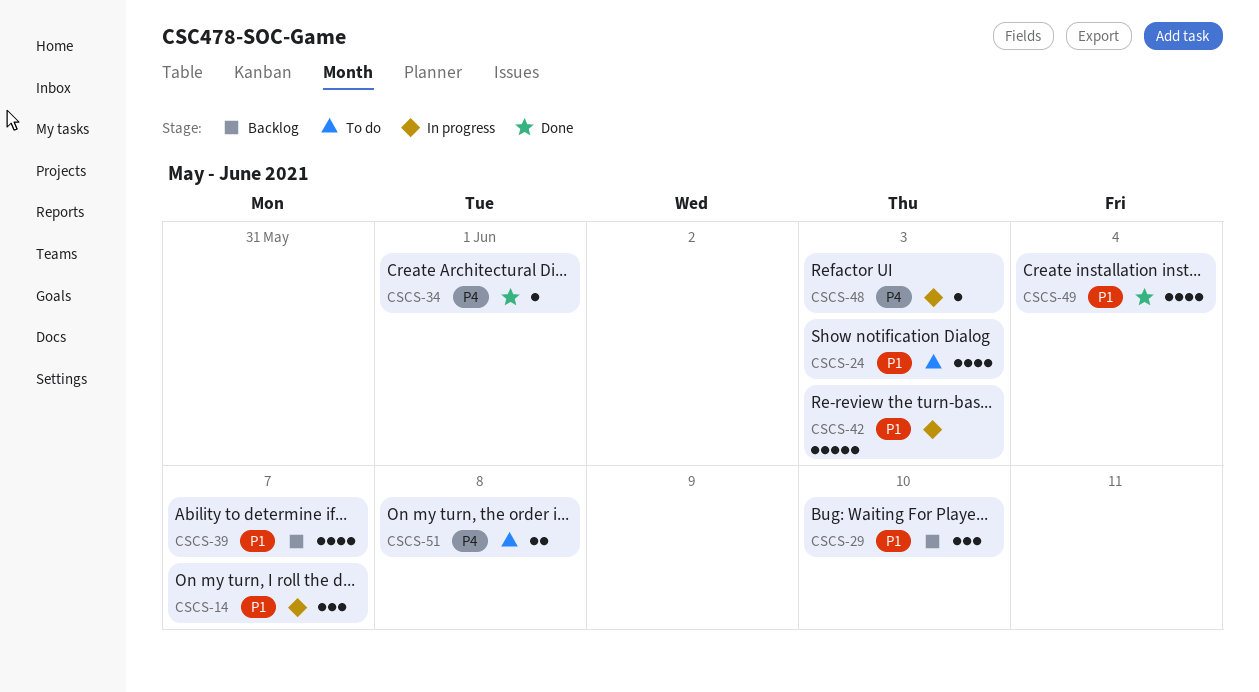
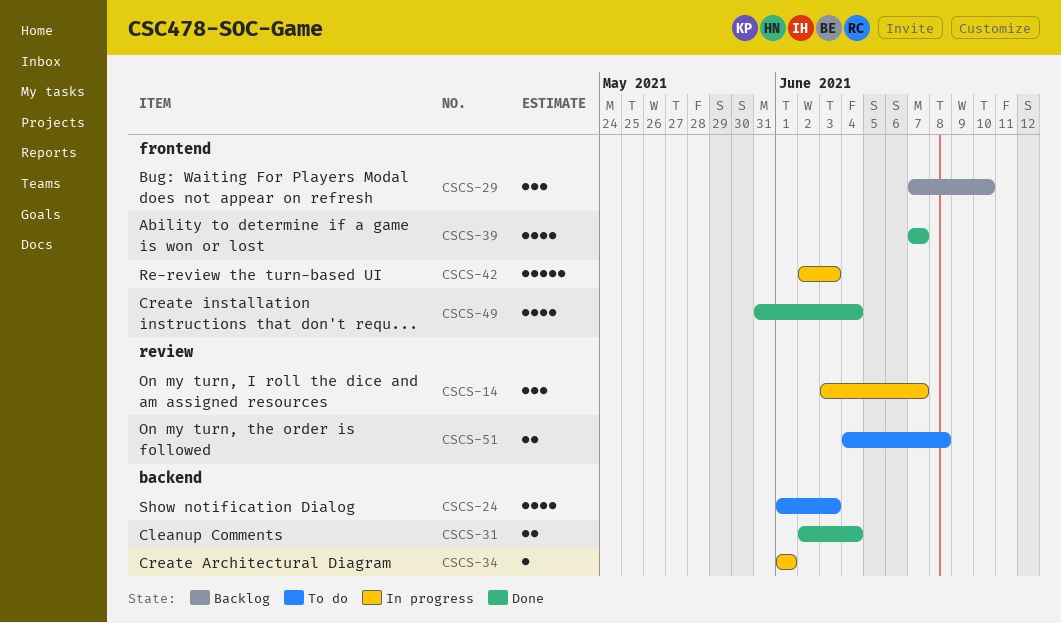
CSCS-31: none -> present
CSCS-34, status: Done -> In progress
CSCS-39, status: Backlog -> Done
CSCS-48: present -> none

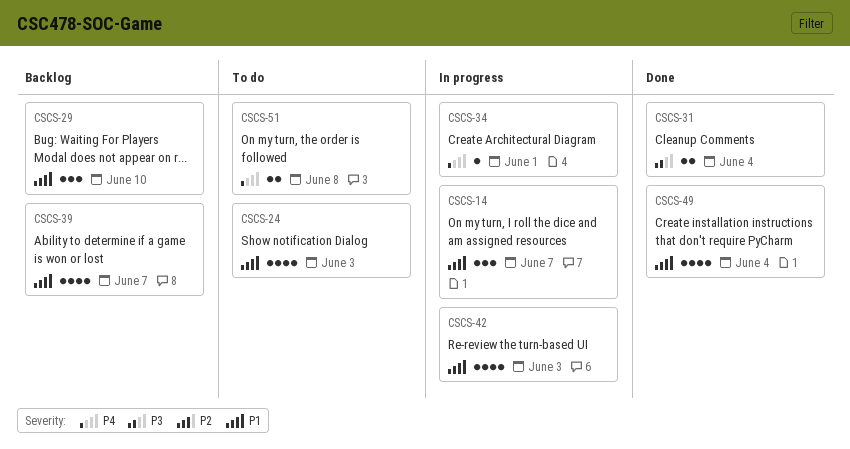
CSCS-39, status: Done -> Backlog
CSCS-42, estimate: 5 -> 4

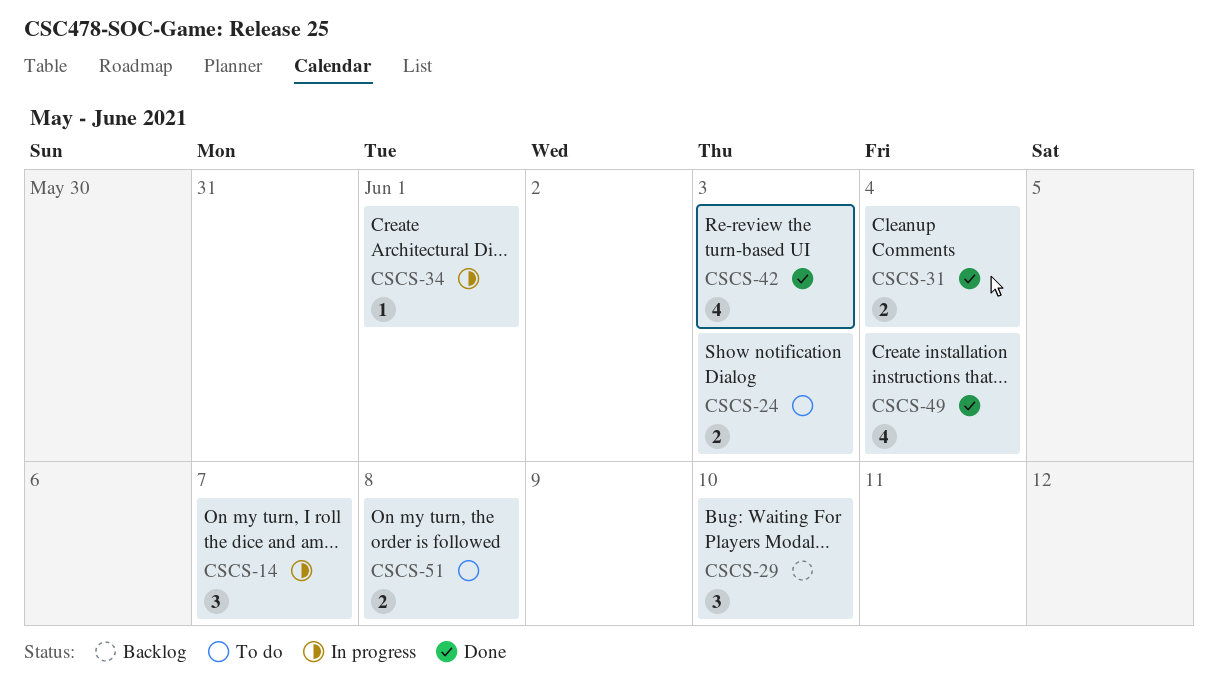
CSCS-24, estimate: 4 -> 2
CSCS-39: present -> none
CSCS-42, status: In progress -> Done

